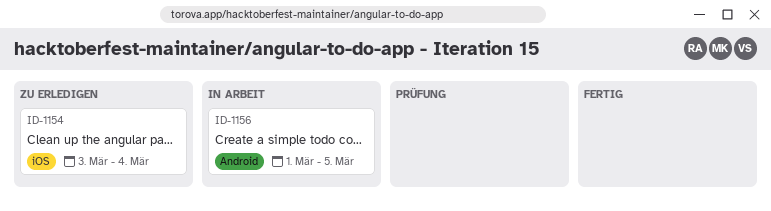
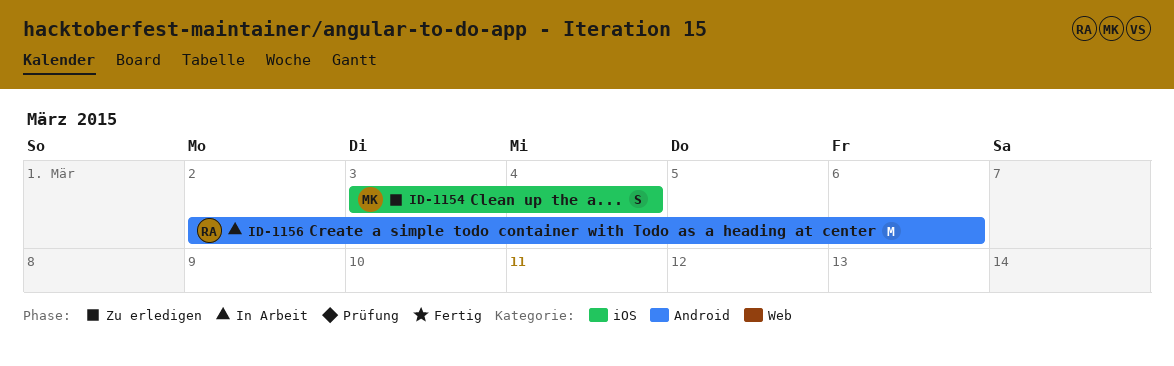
ID-1156, start: Mar 1 -> Mar 2
ID-1156, due: Mar 5 -> Mar 6

